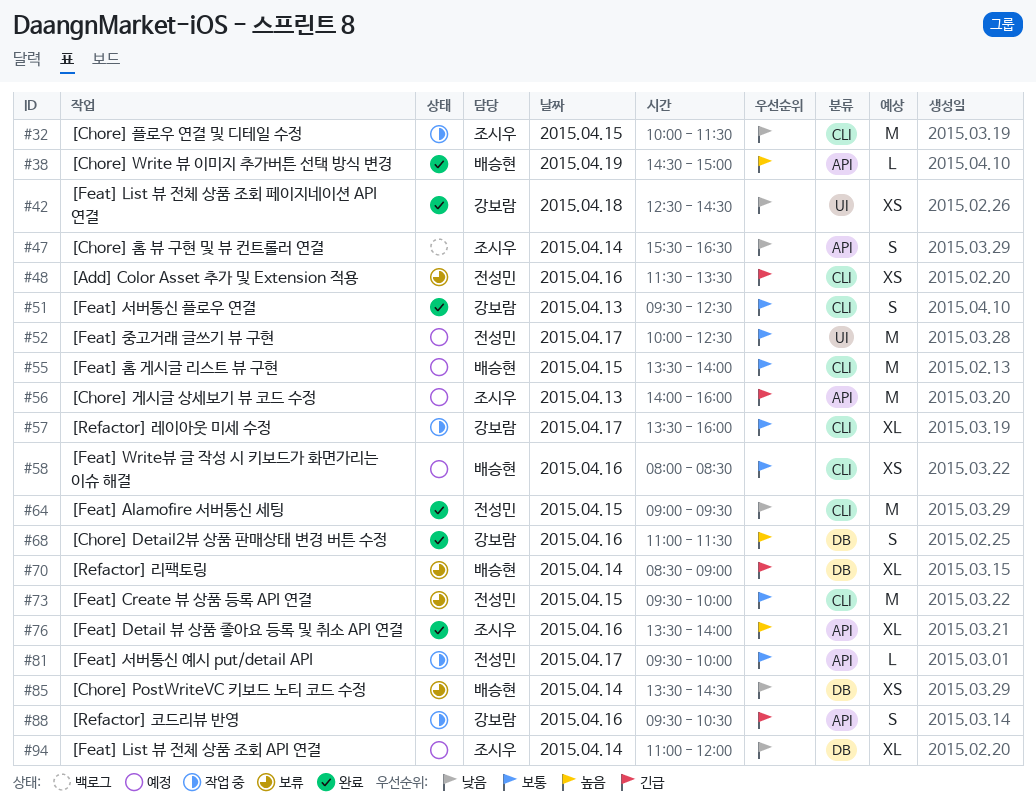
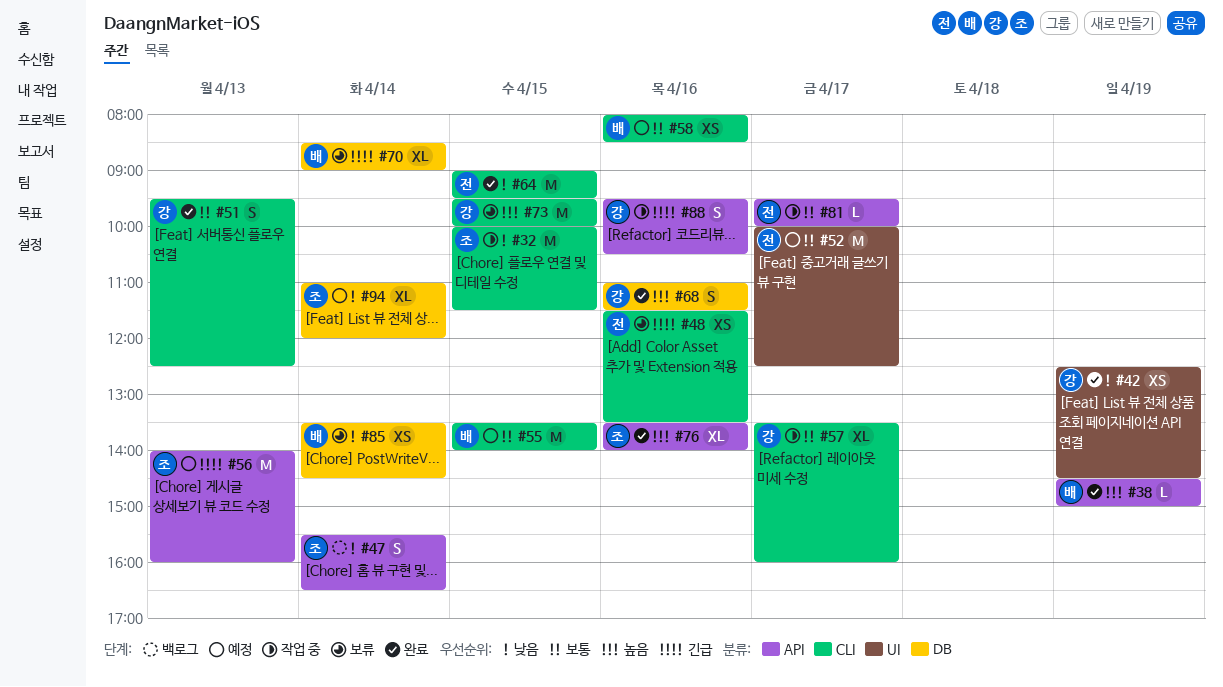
#42, day: Apr 18 -> Apr 19
#73, owner: 전성민 -> 강보람
#73, priority: 보통 -> 높음

